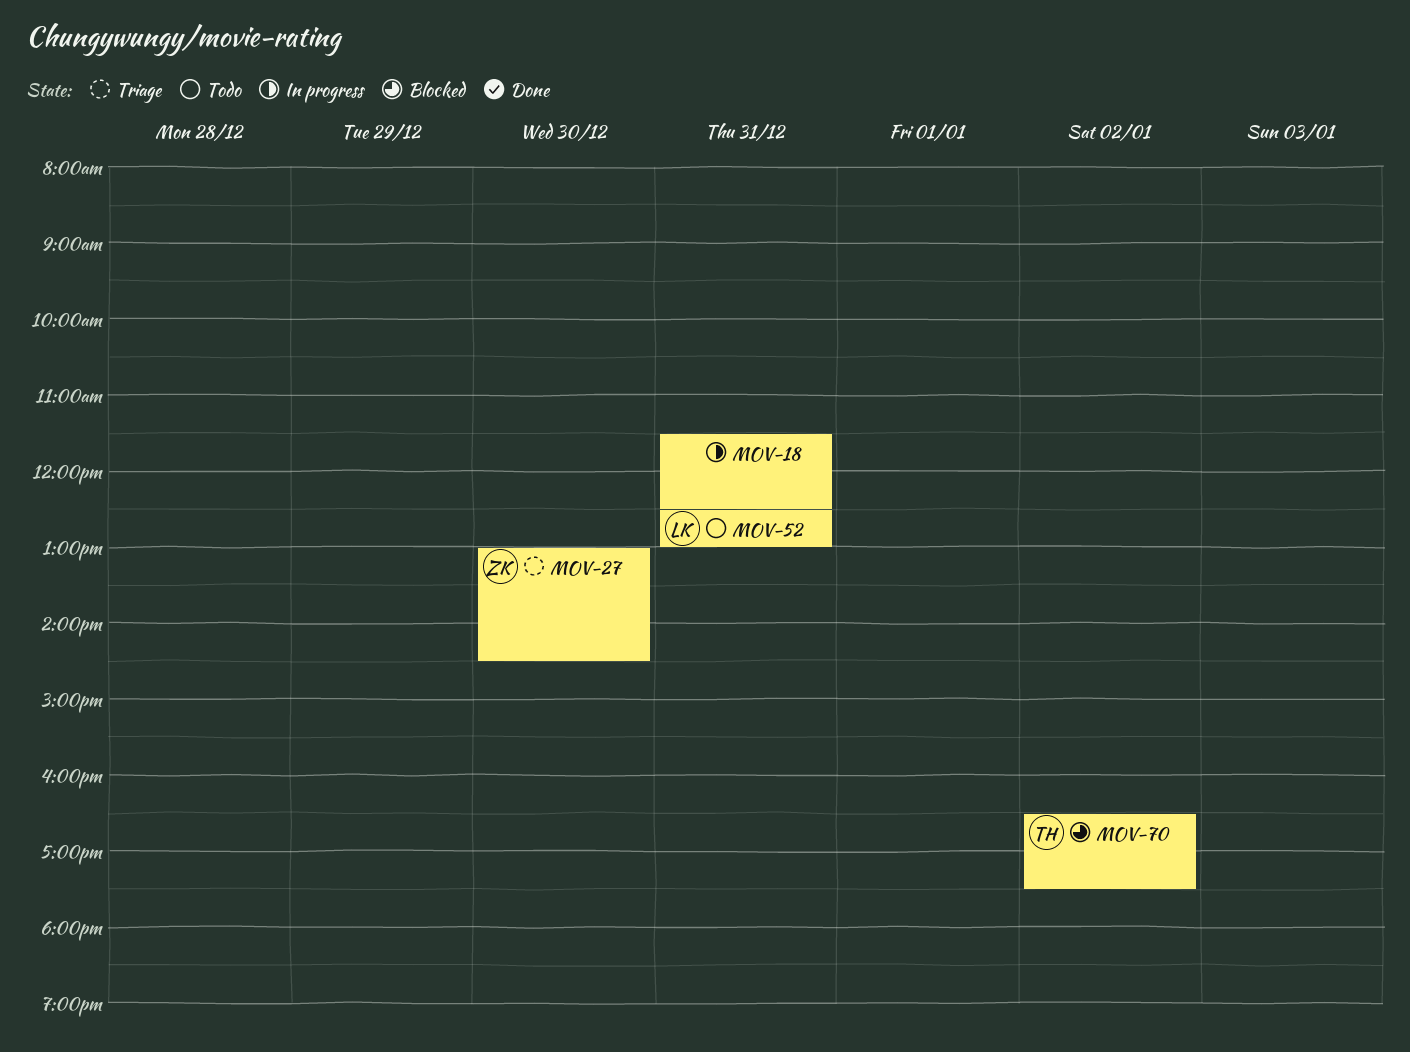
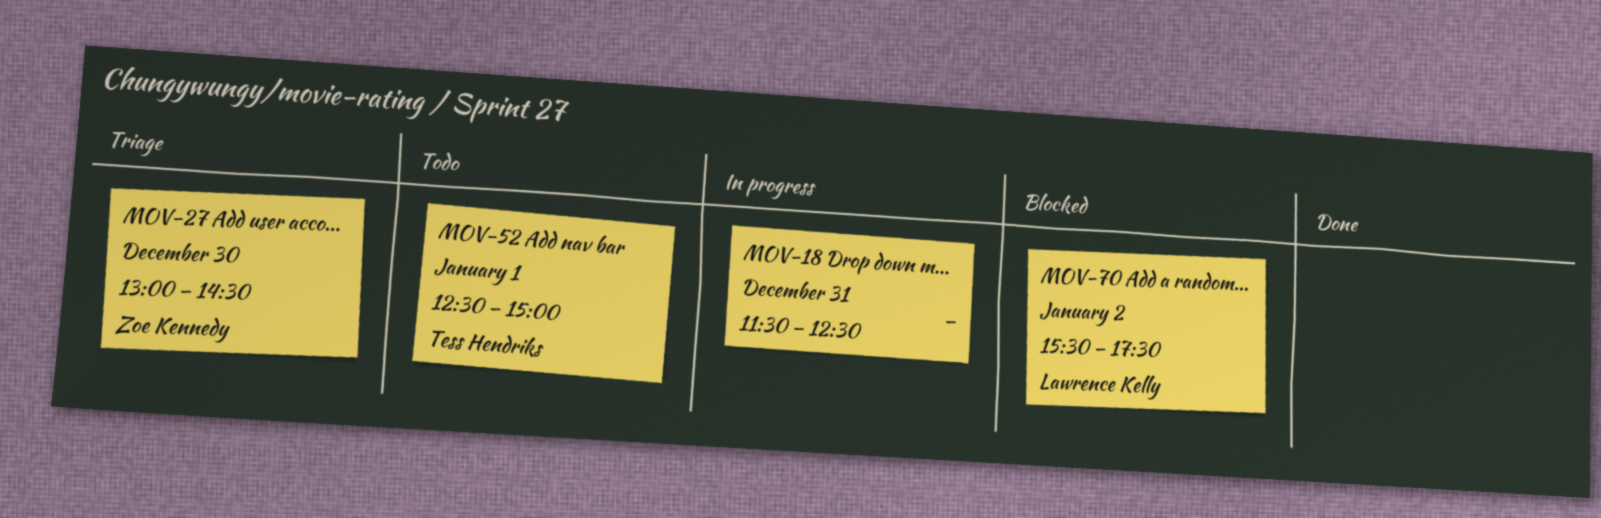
MOV-52, owner: Lawrence Kelly -> Tess Hendriks
MOV-52, day: Dec 31 -> Jan 1
MOV-52, ends: 13:00 -> 15:00
MOV-70, owner: Tess Hendriks -> Lawrence Kelly
MOV-70, begins: 16:30 -> 15:30

